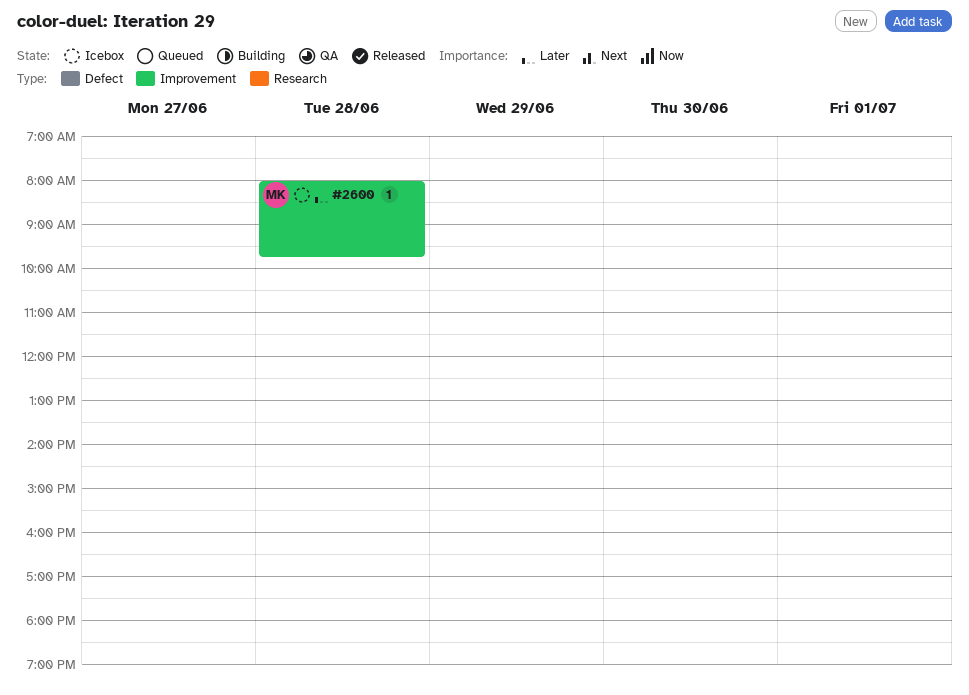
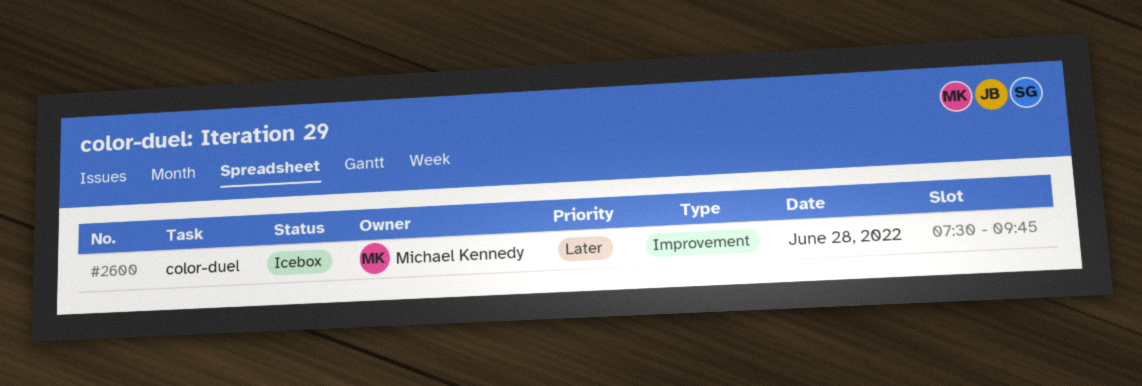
#2600, begins: 08:00 -> 07:30

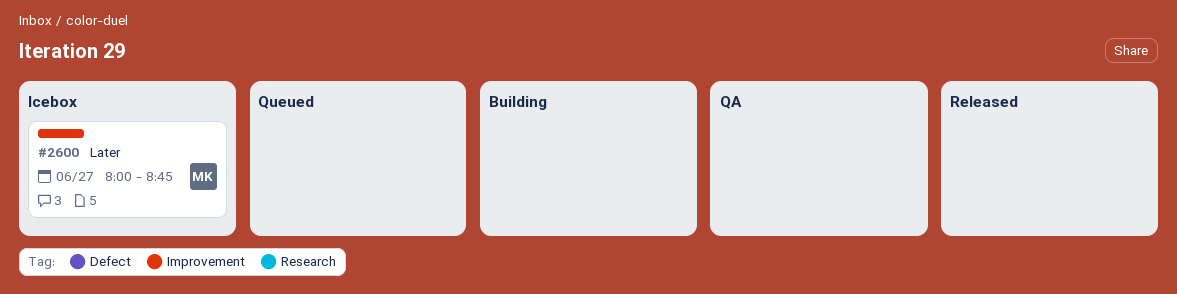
#2600, day: Jun 28 -> Jun 27
#2600, begins: 07:30 -> 08:00
#2600, ends: 09:45 -> 08:45

